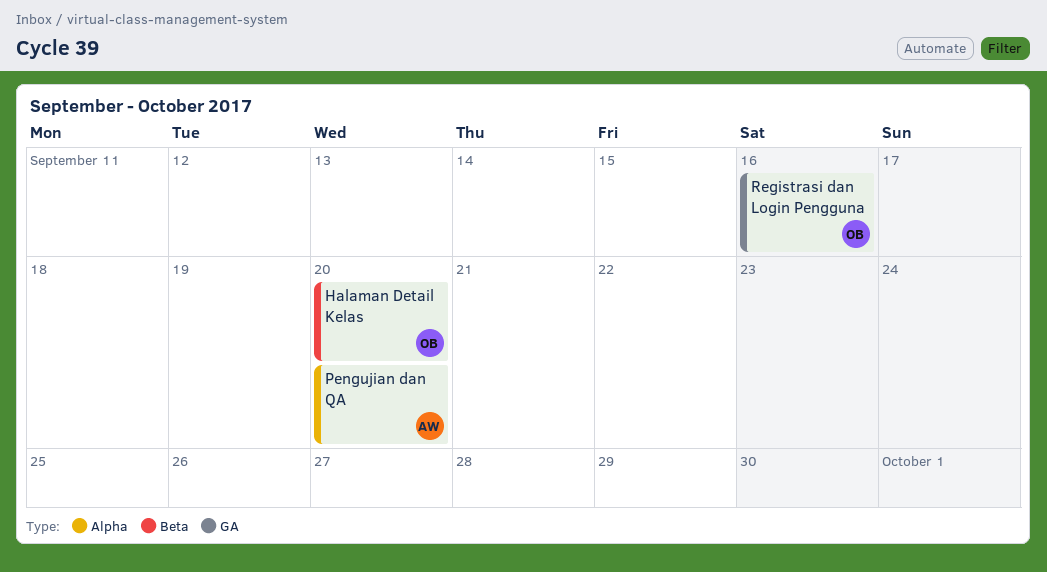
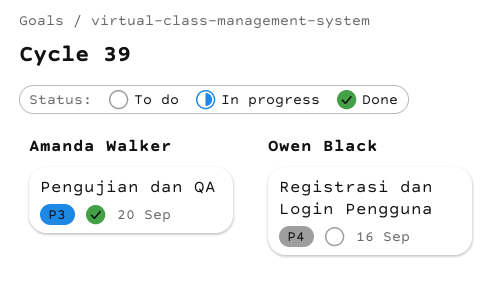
Halaman Detail Kelas: present -> none

